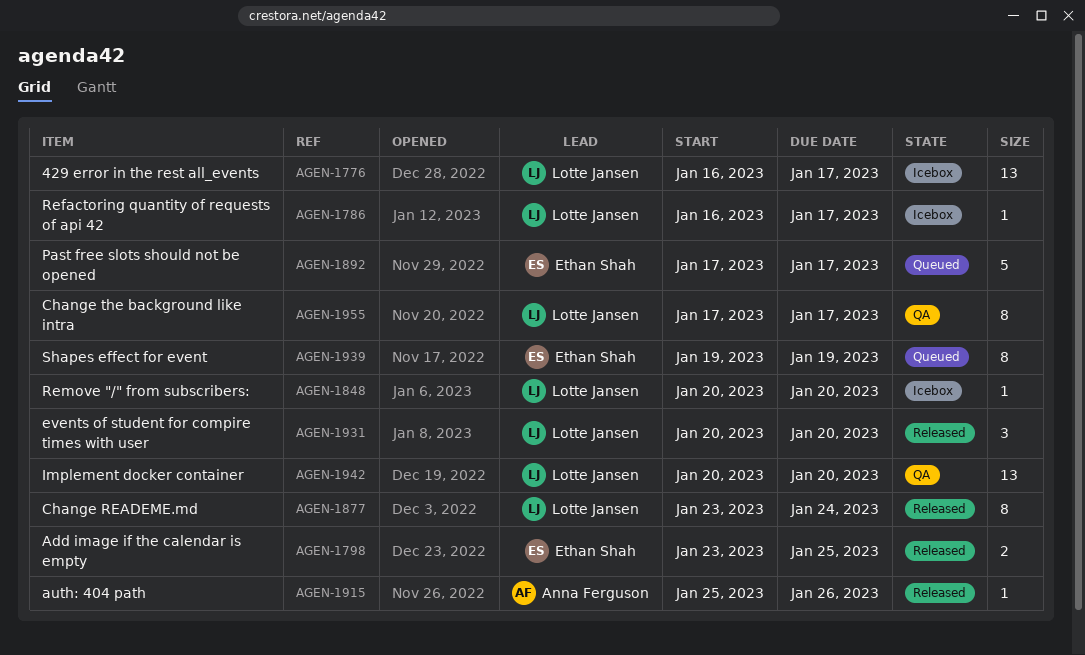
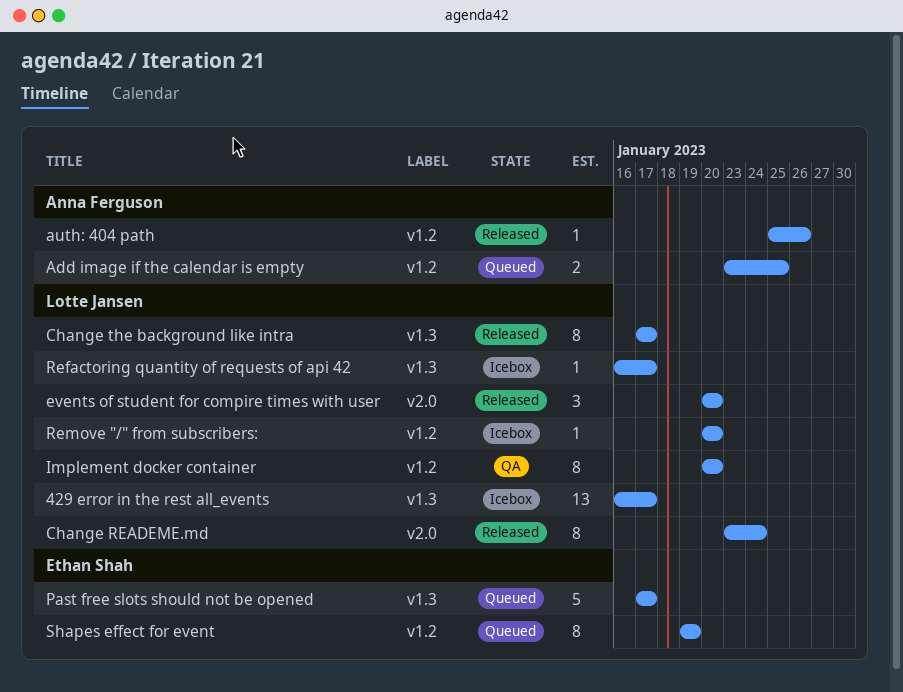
Add image if the calendar is empty, status: Released -> Queued
Add image if the calendar is empty, owner: Ethan Shah -> Anna Ferguson
Change the background like intra, status: QA -> Released
Implement docker container, estimate: 13 -> 8

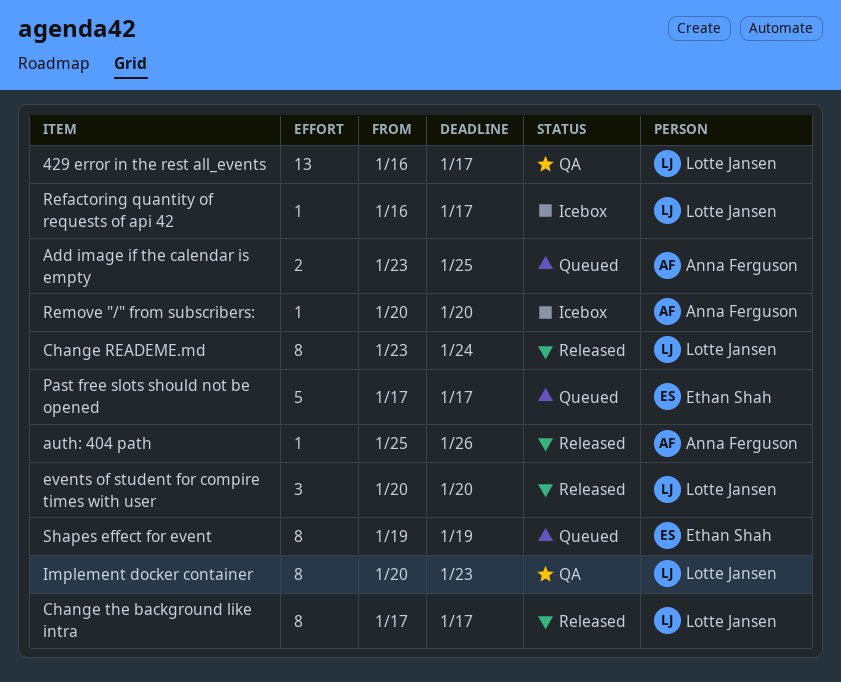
429 error in the rest all_events, status: Icebox -> QA
Implement docker container, due: Jan 20 -> Jan 23
Remove "/" from subscribers:, owner: Lotte Jansen -> Anna Ferguson

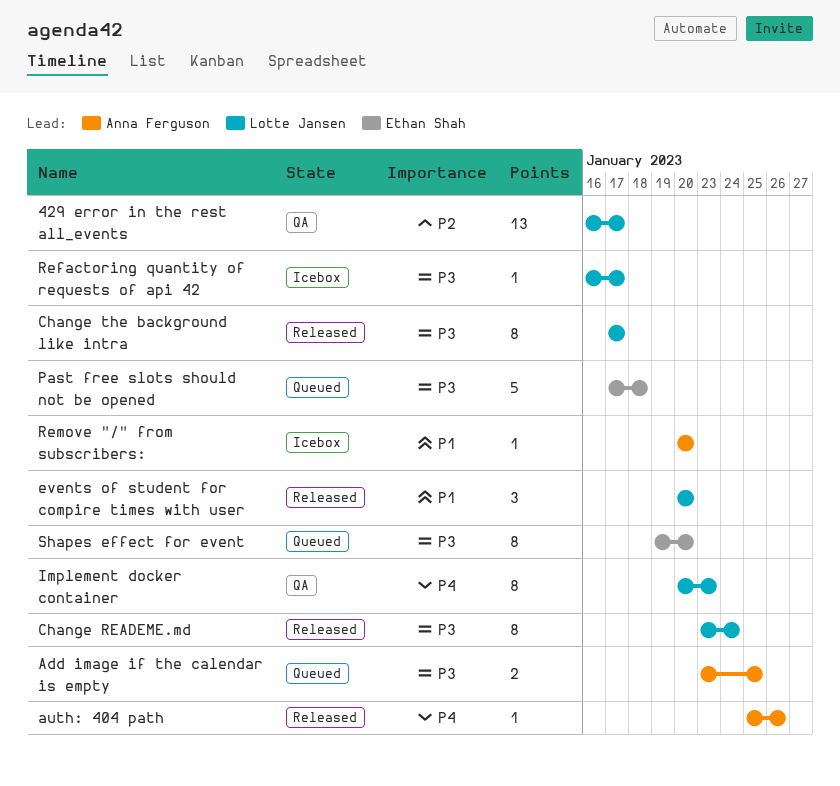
Past free slots should not be opened, due: Jan 17 -> Jan 18
Shapes effect for event, due: Jan 19 -> Jan 20

